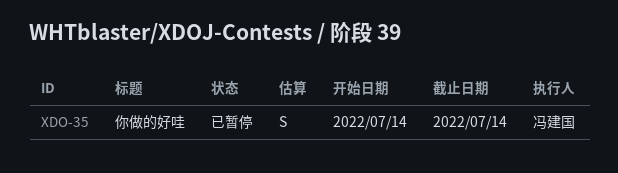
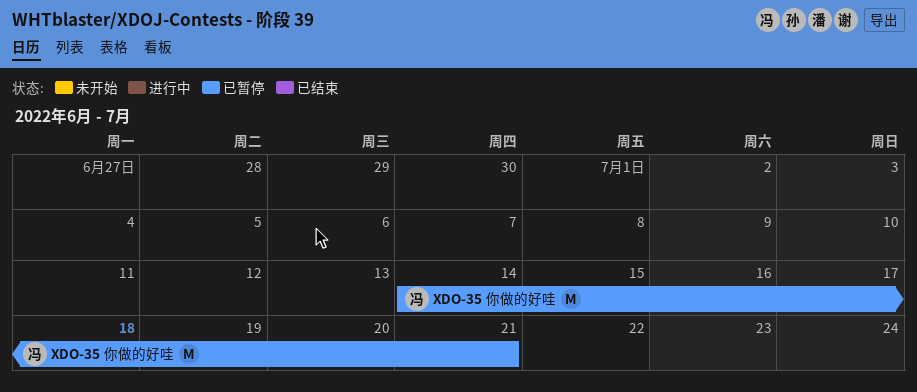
XDO-35, estimate: S -> M
XDO-35, due: Jul 14 -> Jul 21

